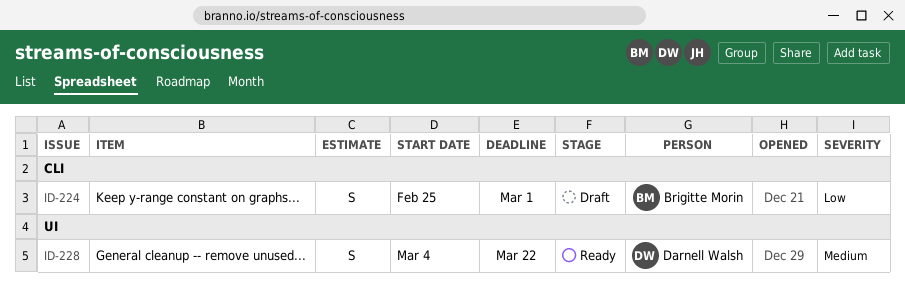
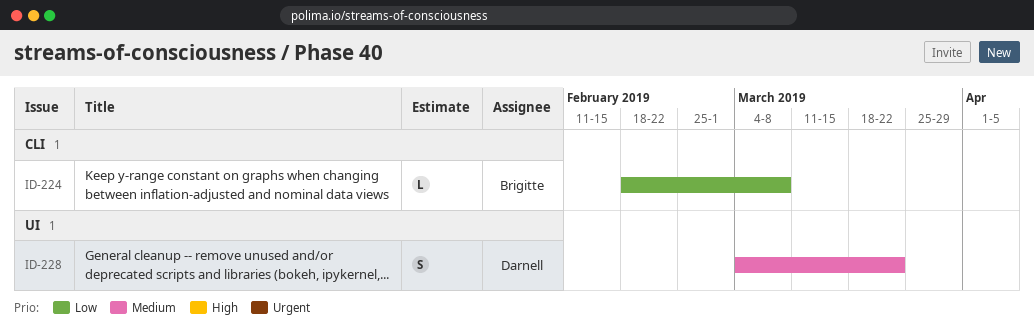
ID-224, estimate: S -> L
ID-224, start: Feb 25 -> Feb 18
ID-224, due: Mar 1 -> Mar 8

